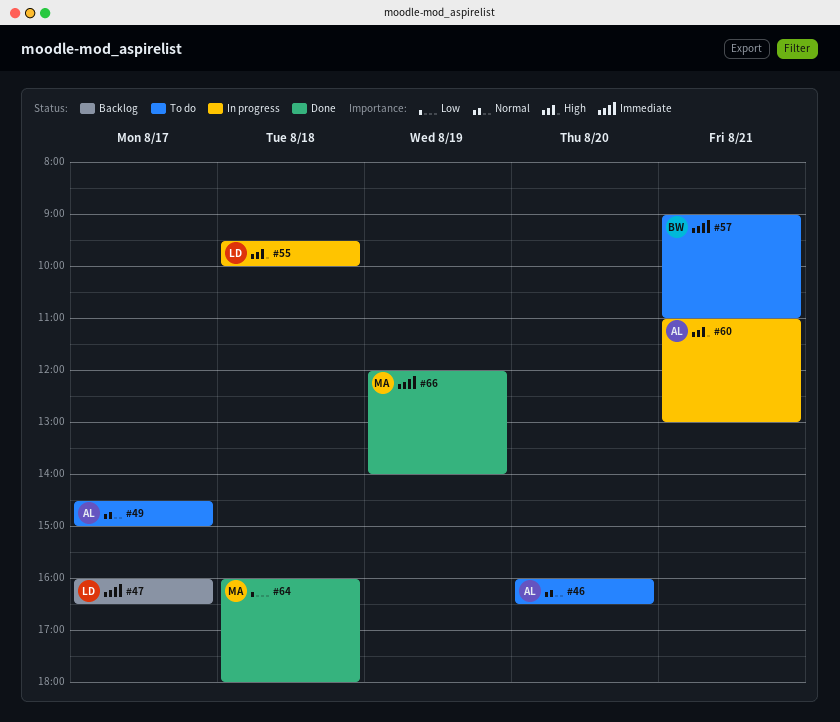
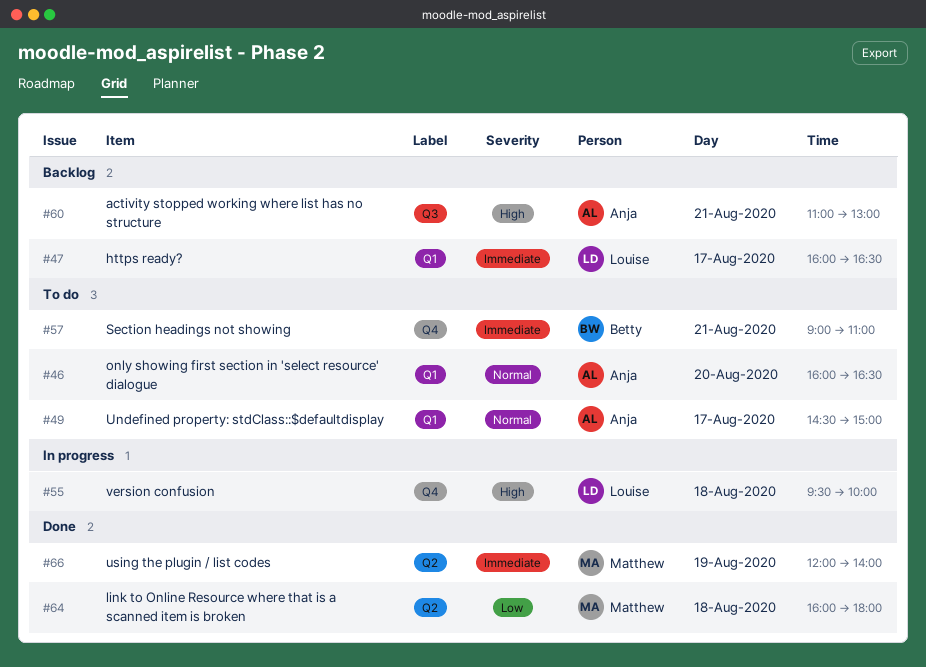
#60, status: In progress -> Backlog

